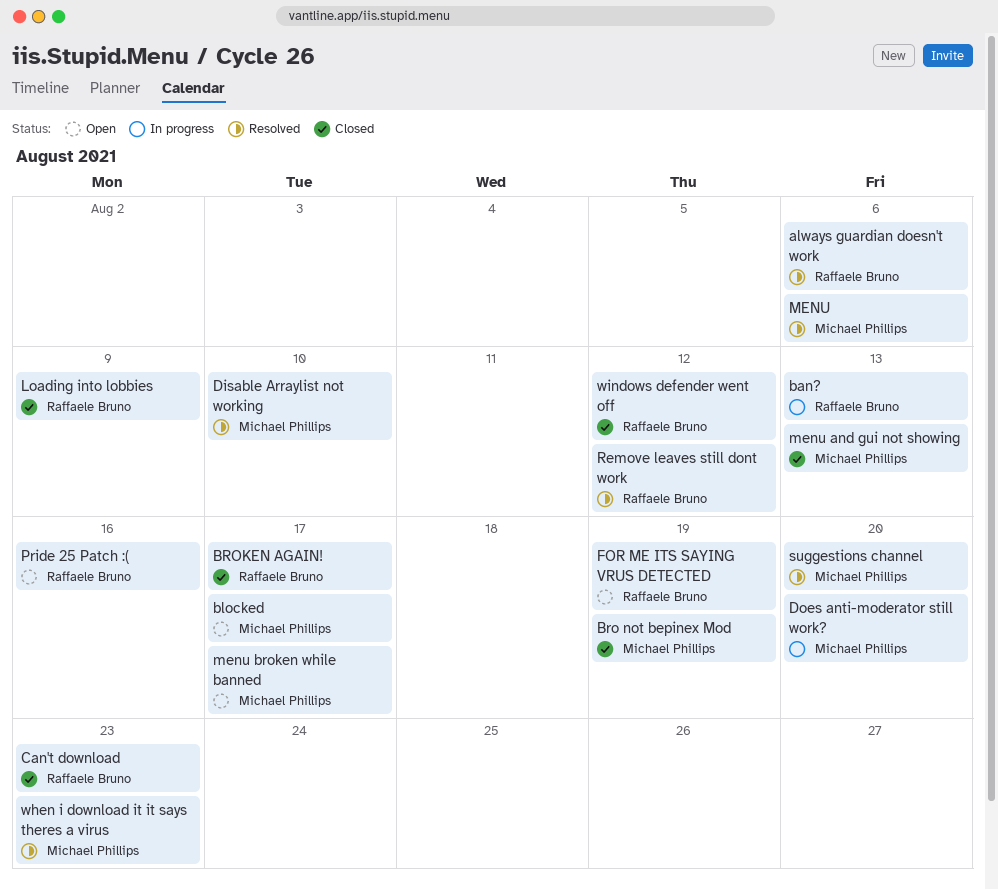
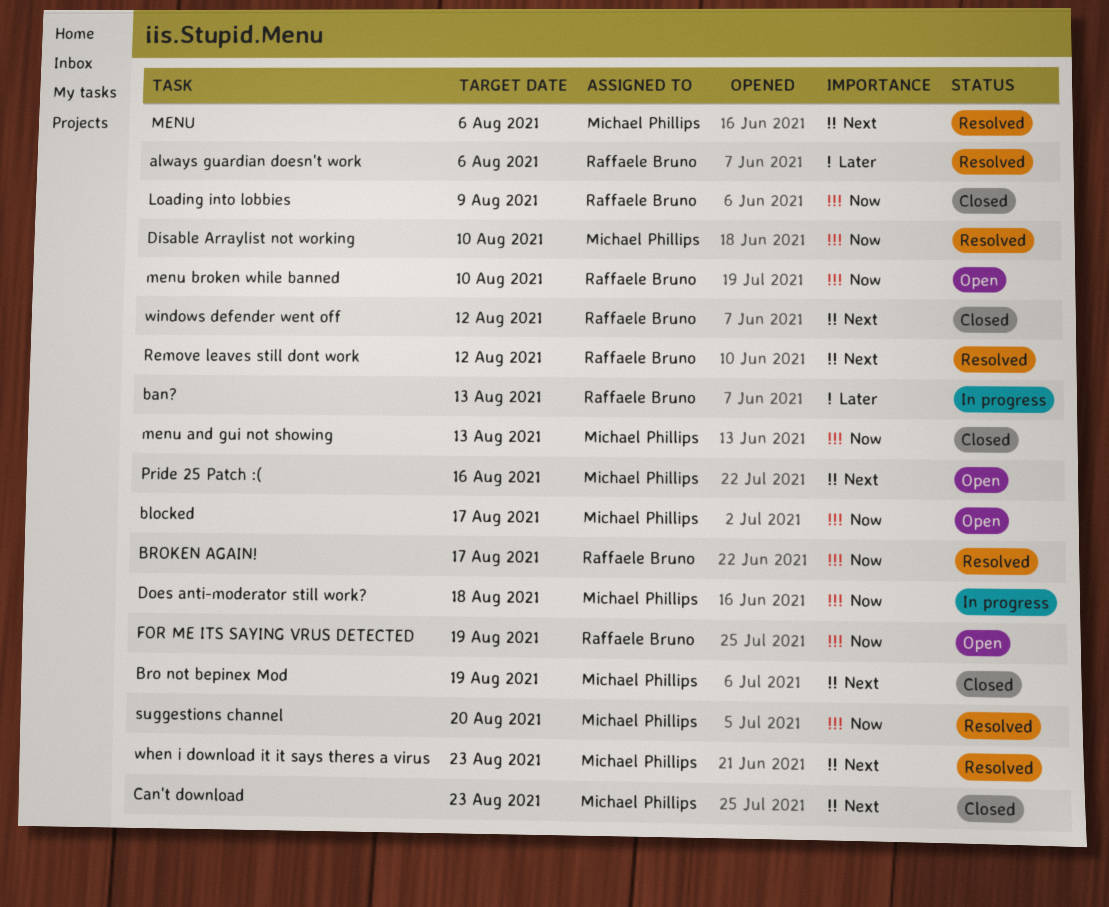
BROKEN AGAIN!, status: Closed -> Resolved
Can't download, owner: Raffaele Bruno -> Michael Phillips
Does anti-moderator still work?, due: Aug 20 -> Aug 18
menu broken while banned, owner: Michael Phillips -> Raffaele Bruno
menu broken while banned, due: Aug 17 -> Aug 10
Pride 25 Patch :(, owner: Raffaele Bruno -> Michael Phillips

